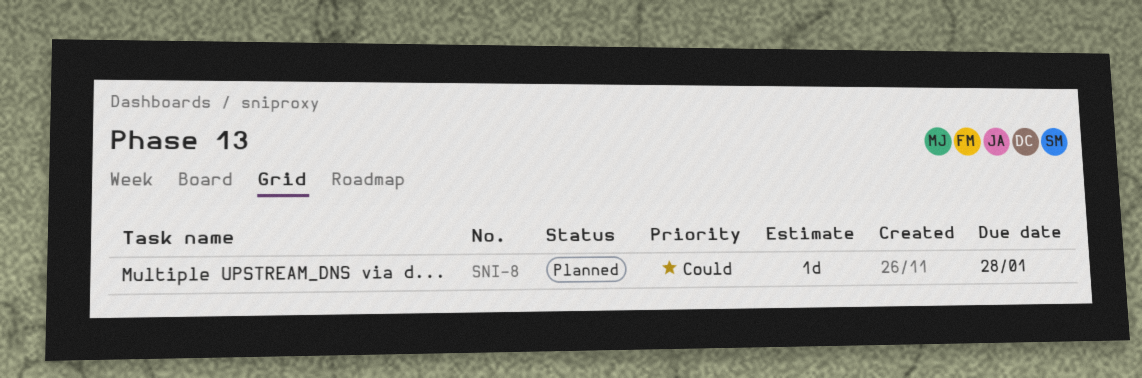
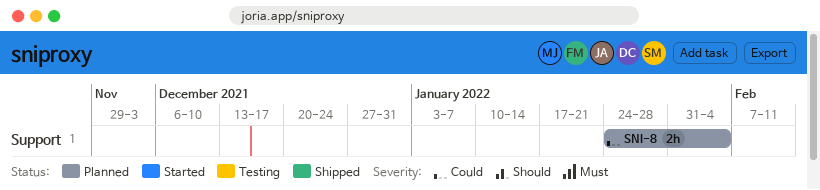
SNI-8, estimate: 1d -> 2h
SNI-8, due: Jan 28 -> Feb 4

